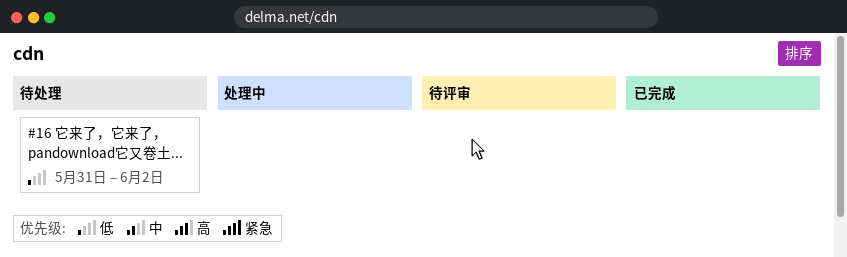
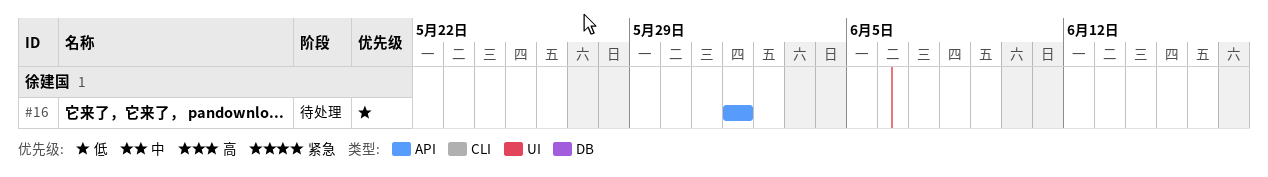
#16, start: May 31 -> Jun 1
#16, due: Jun 2 -> Jun 1

